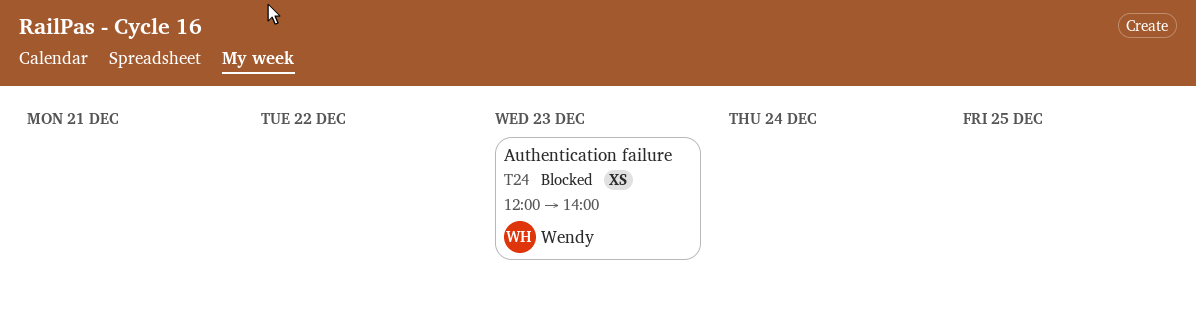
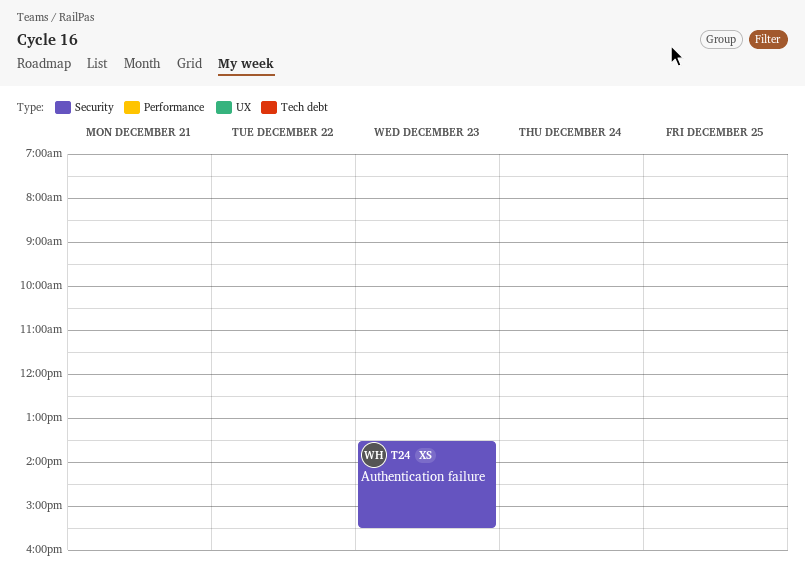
T24, begins: 12:00 -> 13:30
T24, ends: 14:00 -> 15:30

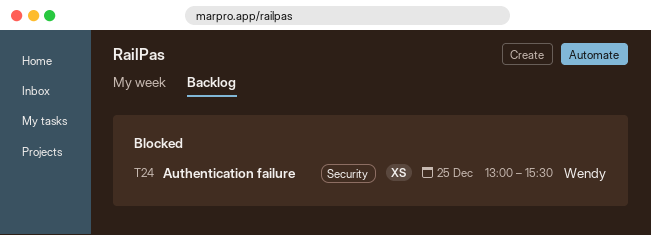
T24, day: Dec 23 -> Dec 25
T24, begins: 13:30 -> 13:00

